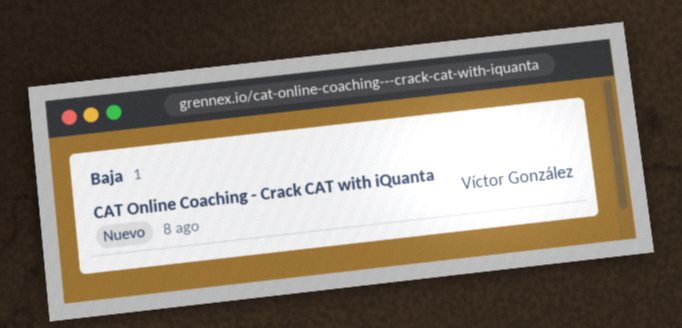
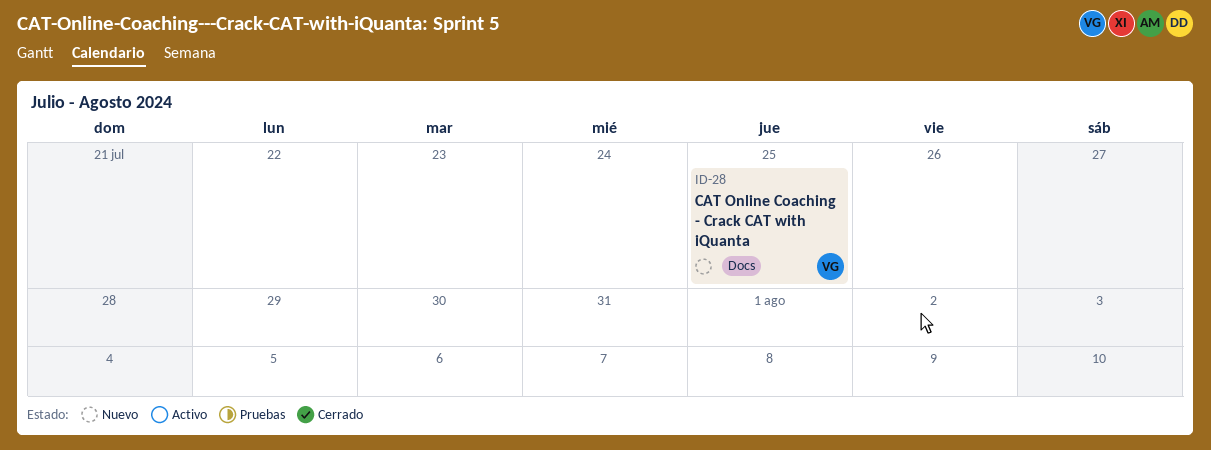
CAT Online Coaching - Crack CAT with iQuanta, due: Aug 8 -> Jul 25

